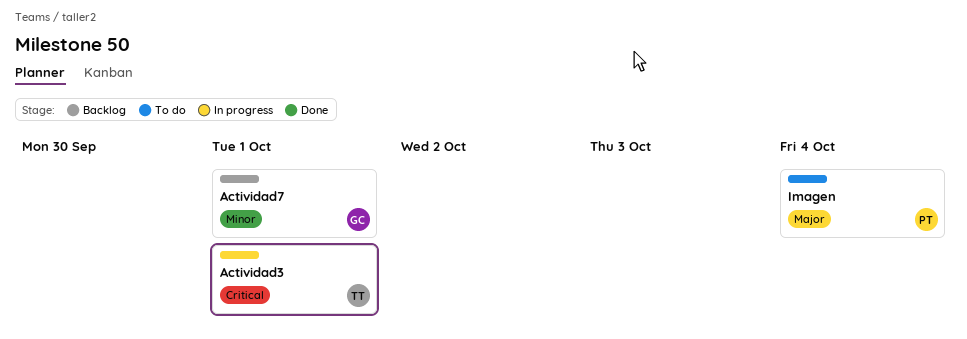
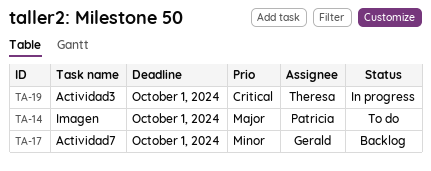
Imagen, due: Oct 4 -> Oct 1

